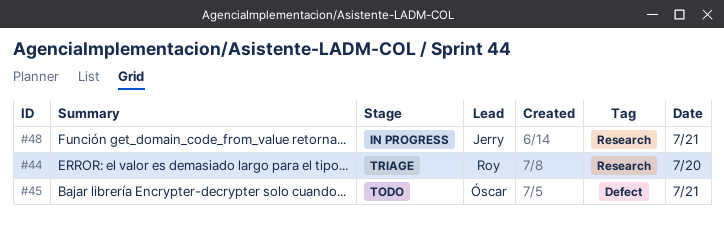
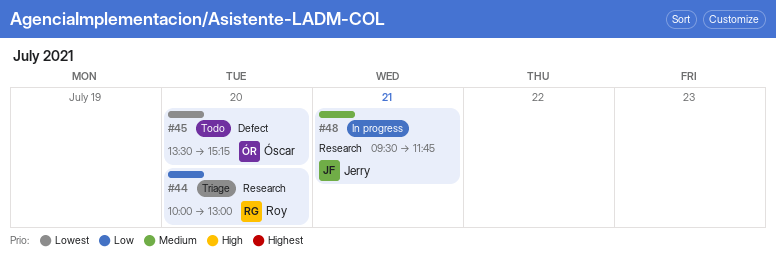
#45, day: Jul 21 -> Jul 20

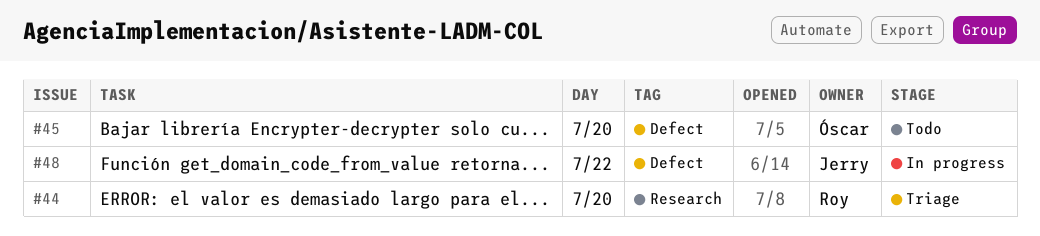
#48, label: Research -> Defect
#48, day: Jul 21 -> Jul 22

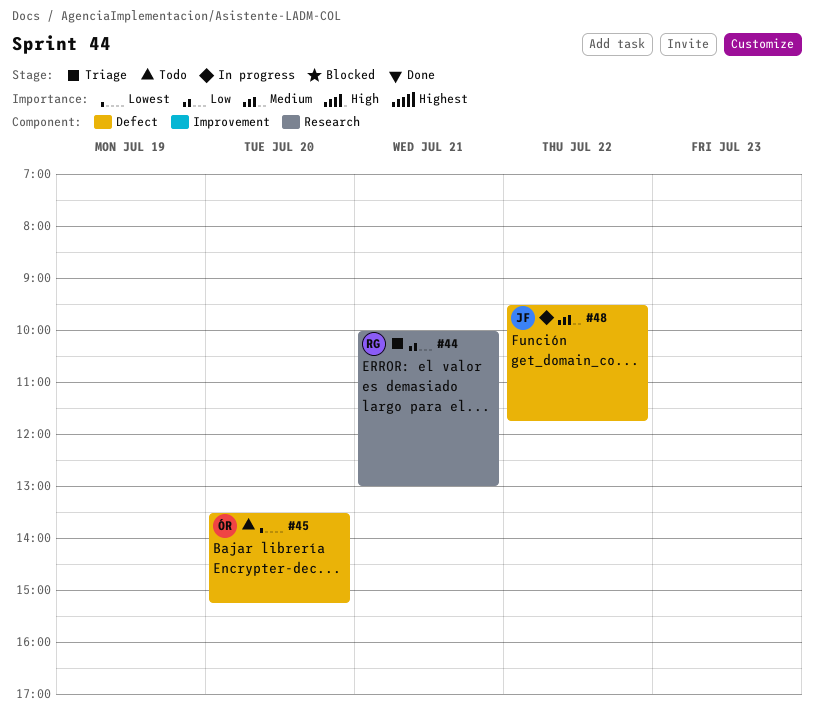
#44, day: Jul 20 -> Jul 21

